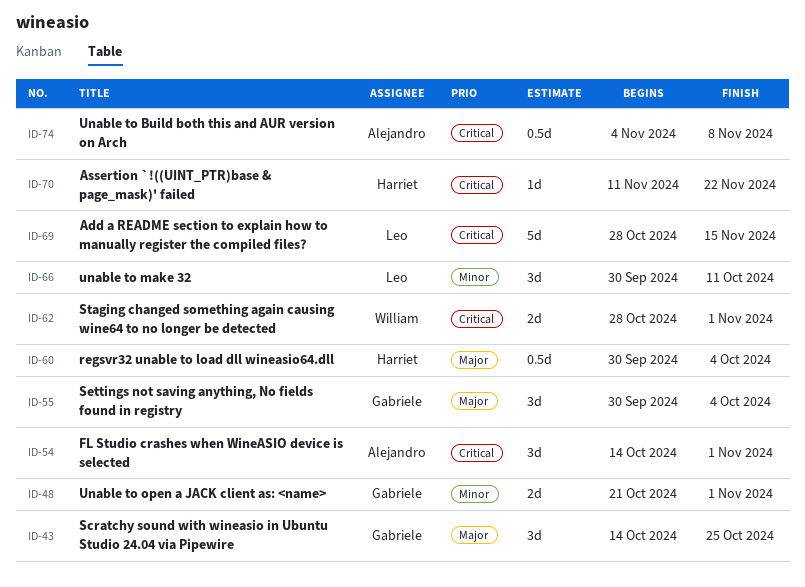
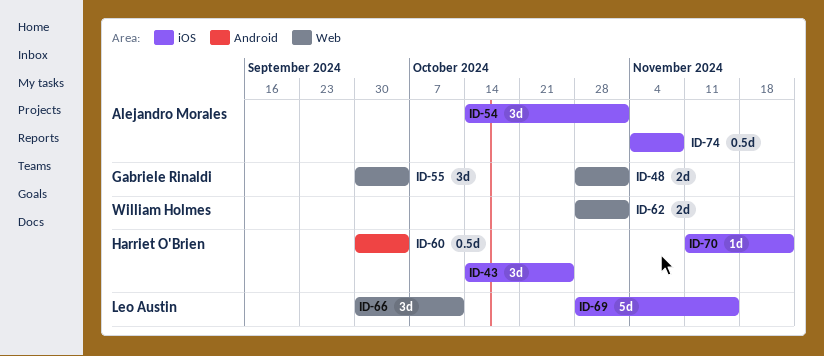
ID-43, owner: Gabriele Rinaldi -> Harriet O'Brien
ID-48, start: Oct 21 -> Oct 28

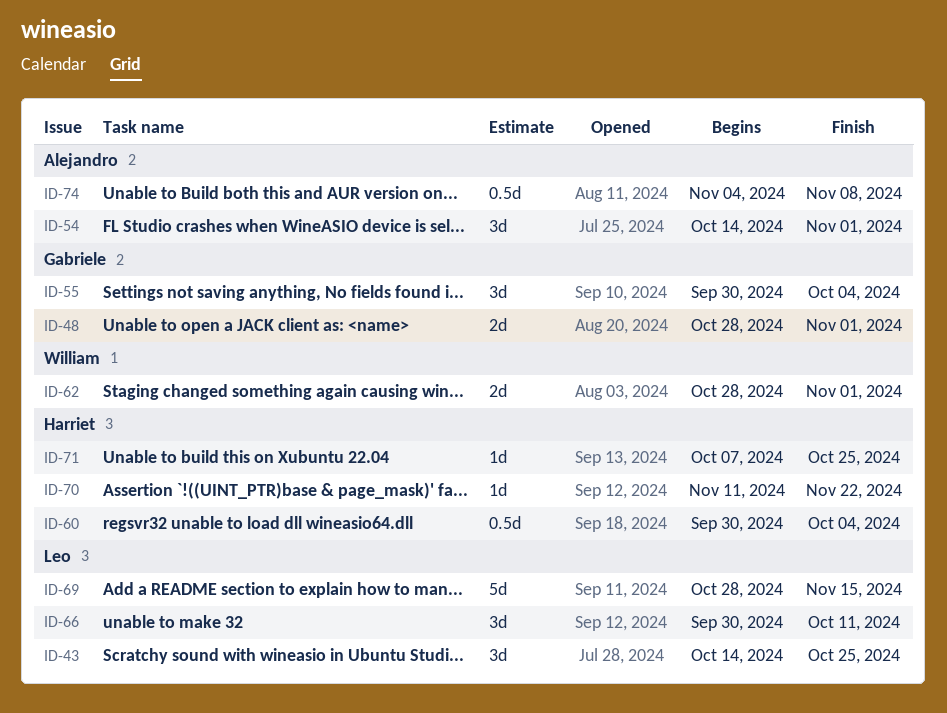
ID-43, owner: Harriet O'Brien -> Leo Austin
ID-71: none -> present

